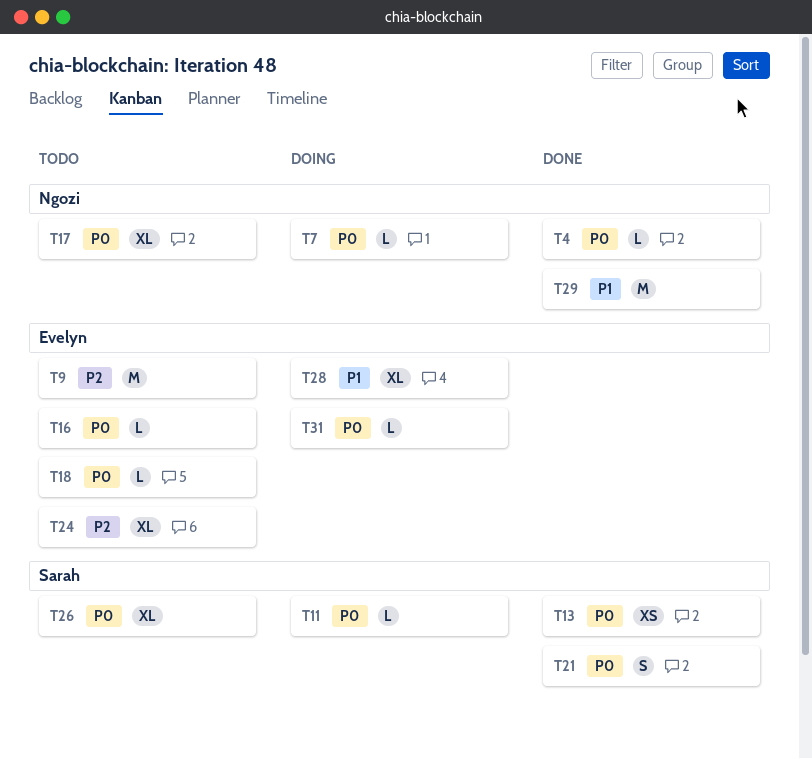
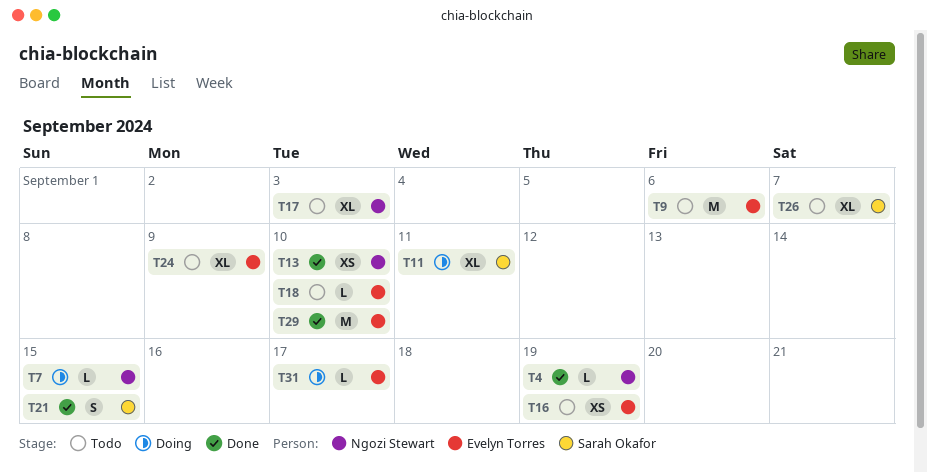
T11, estimate: L -> XL
T13, owner: Sarah Okafor -> Ngozi Stewart
T16, estimate: L -> XS
T28: present -> none
T29, owner: Ngozi Stewart -> Evelyn Torres

